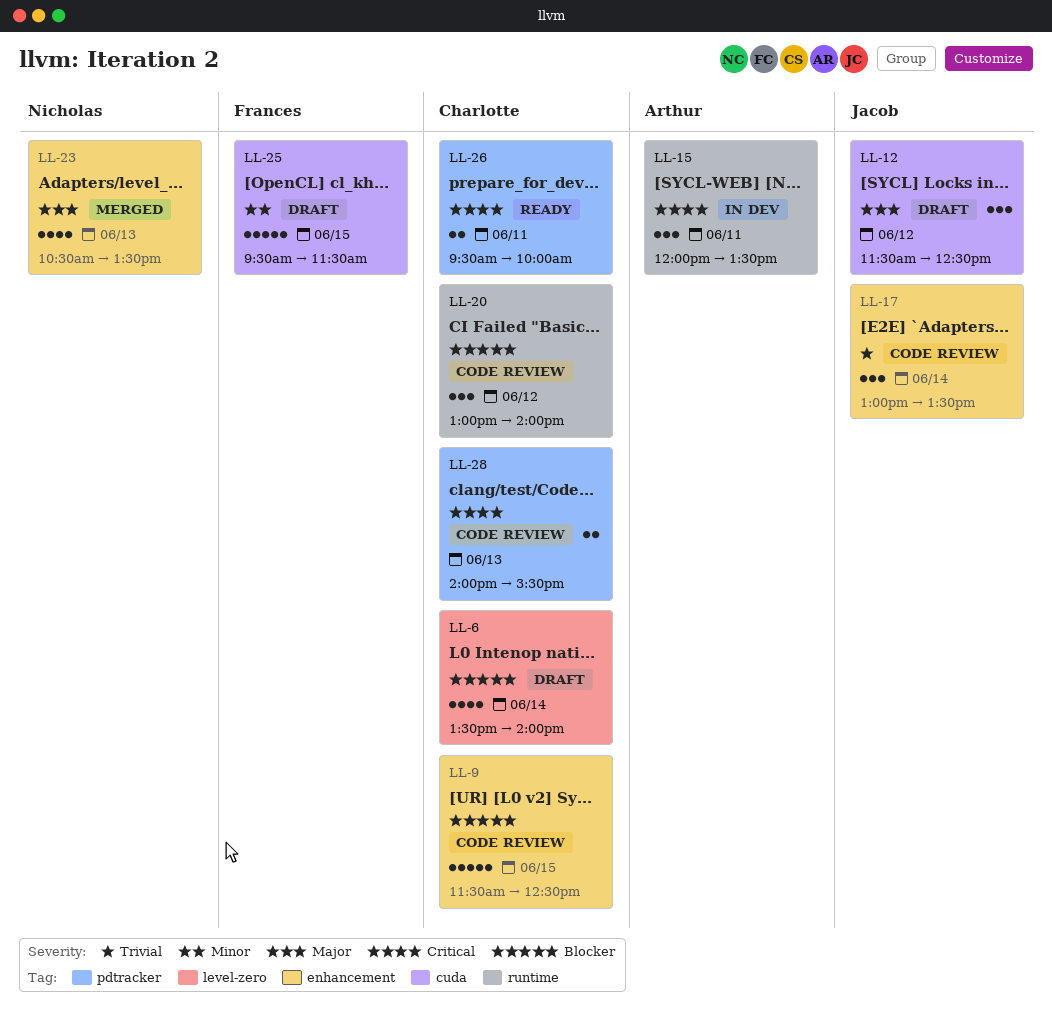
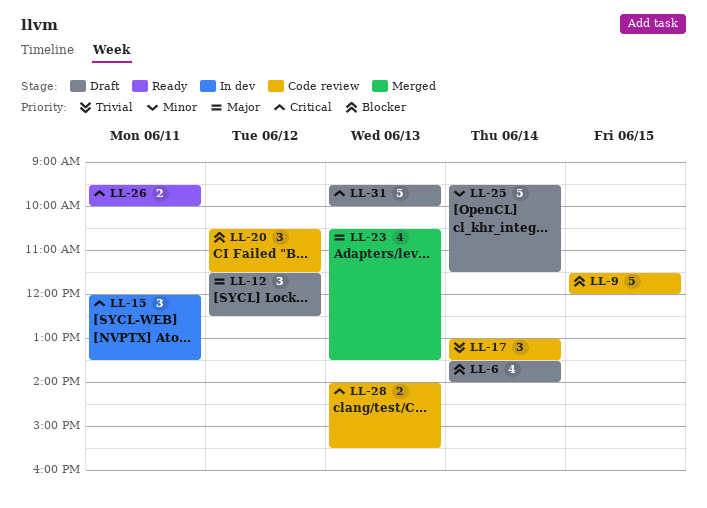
LL-9, ends: 12:30 -> 12:00
LL-20, begins: 13:00 -> 10:30
LL-20, ends: 14:00 -> 11:30
LL-25, day: Jun 15 -> Jun 14
LL-31: none -> present

